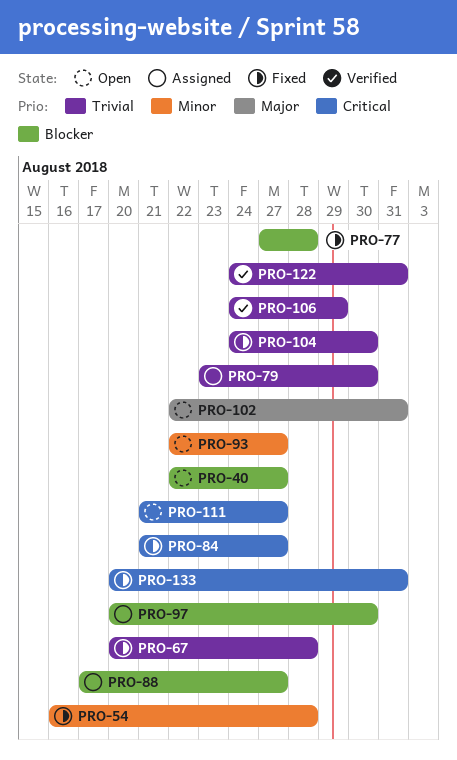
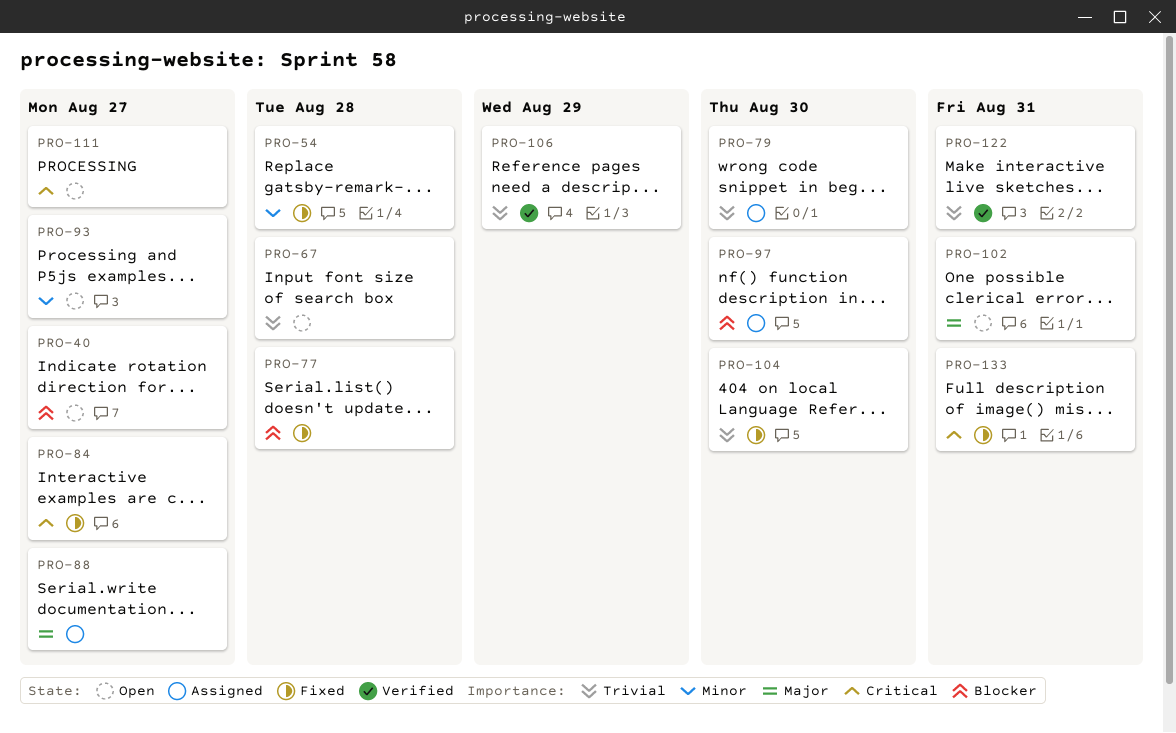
PRO-67, status: Fixed -> Open
PRO-88, priority: Blocker -> Major

